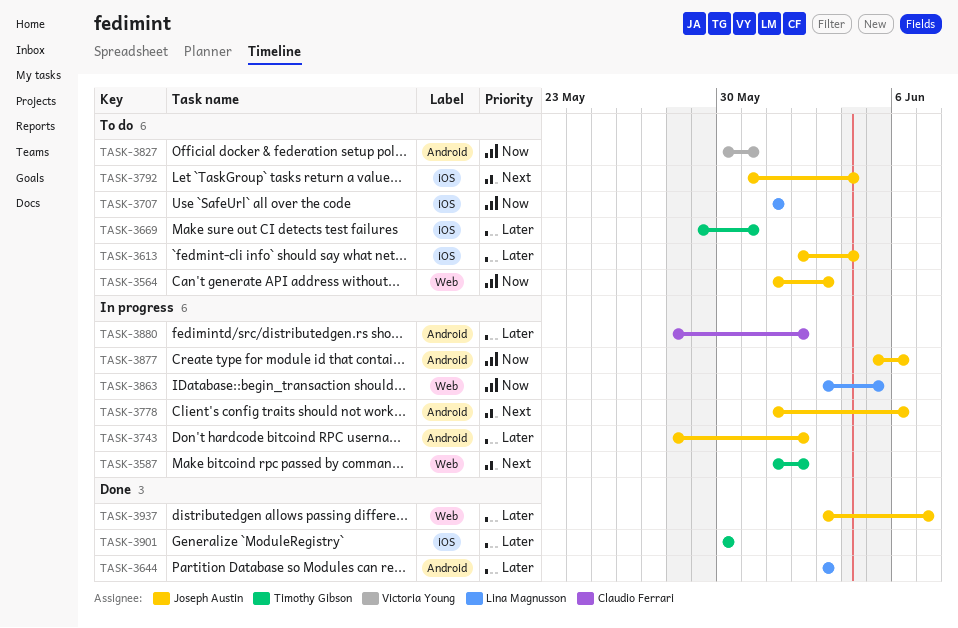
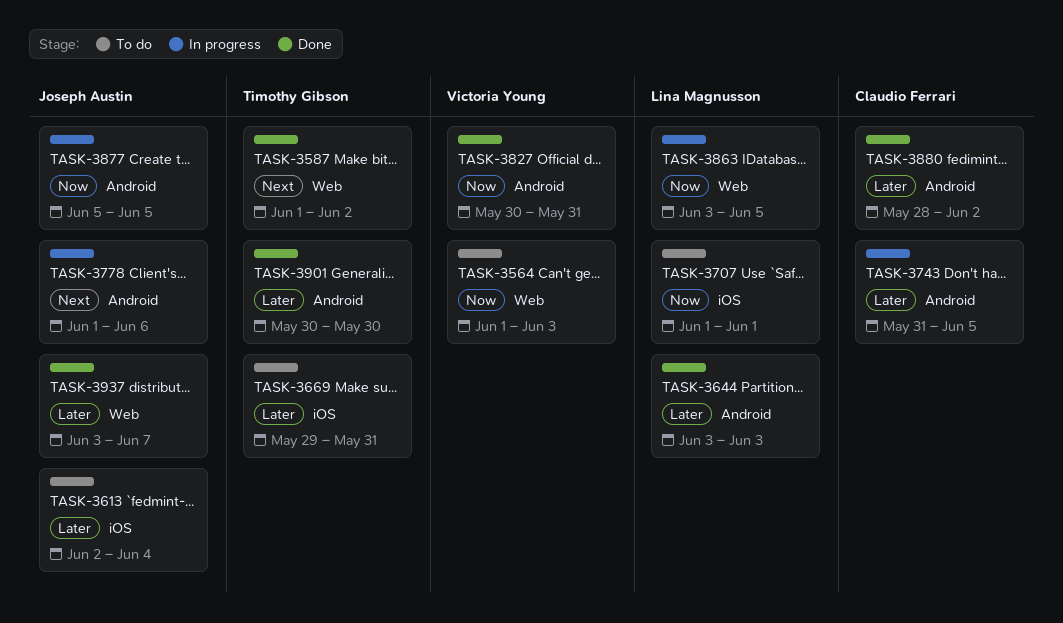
TASK-3564, owner: Joseph Austin -> Victoria Young
TASK-3587, status: In progress -> Done
TASK-3743, owner: Joseph Austin -> Claudio Ferrari
TASK-3743, start: May 28 -> May 31
TASK-3743, due: Jun 2 -> Jun 5
TASK-3792: present -> none
TASK-3827, status: To do -> Done
TASK-3877, due: Jun 6 -> Jun 5
TASK-3880, status: In progress -> Done
TASK-3901, label: iOS -> Android

